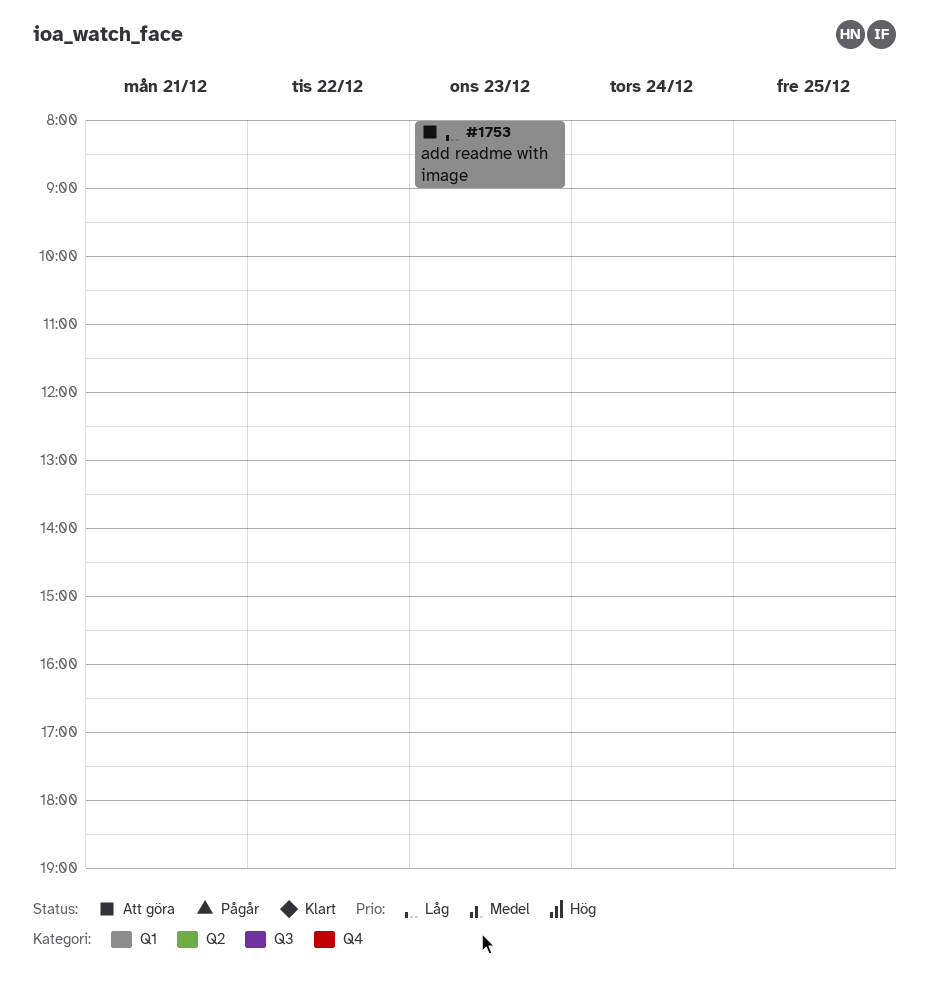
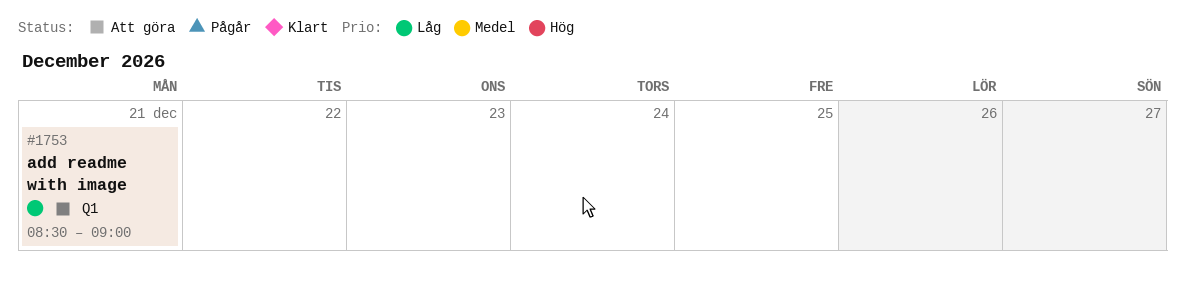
#1753, day: Dec 23 -> Dec 21
#1753, begins: 08:00 -> 08:30

